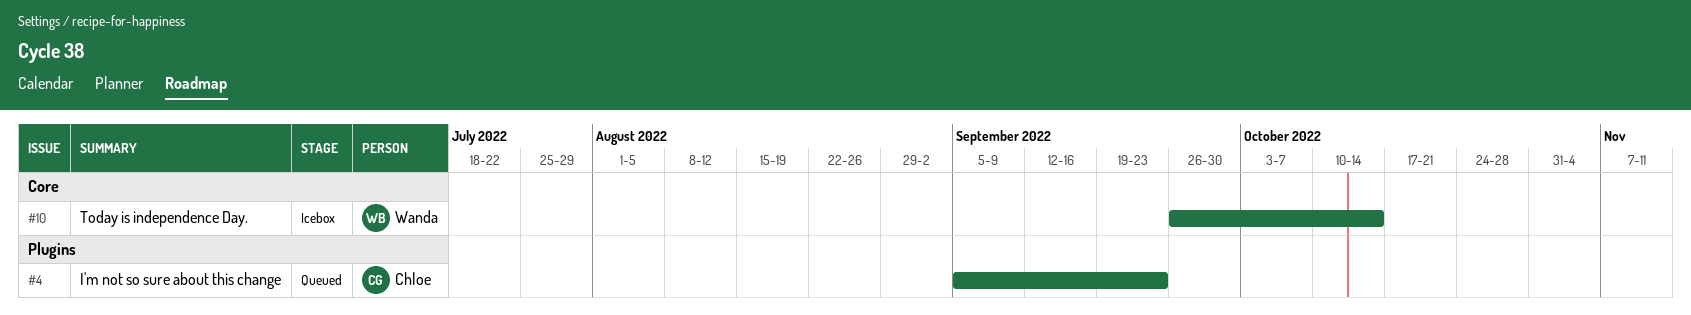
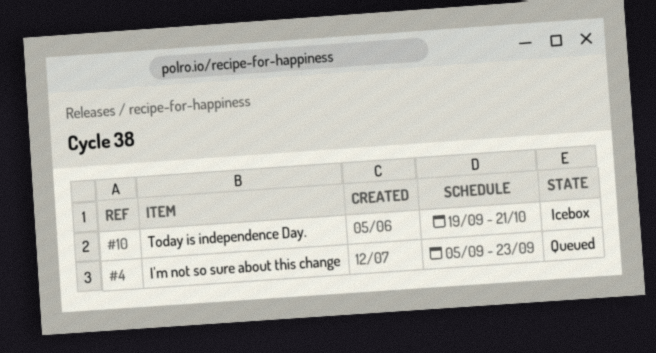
#10, start: Sep 26 -> Sep 19
#10, due: Oct 14 -> Oct 21

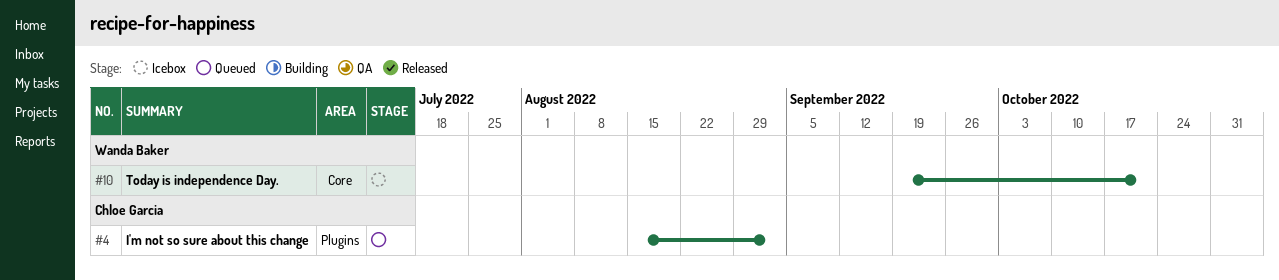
#4, start: Sep 5 -> Aug 15
#4, due: Sep 23 -> Sep 2

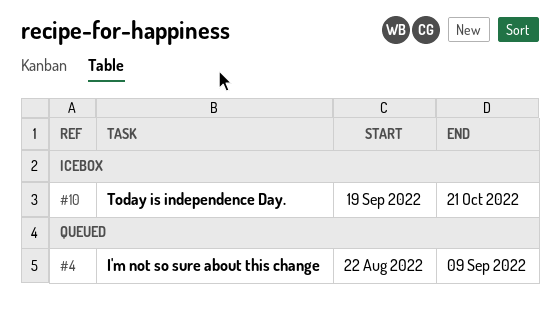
#4, start: Aug 15 -> Aug 22
#4, due: Sep 2 -> Sep 9

